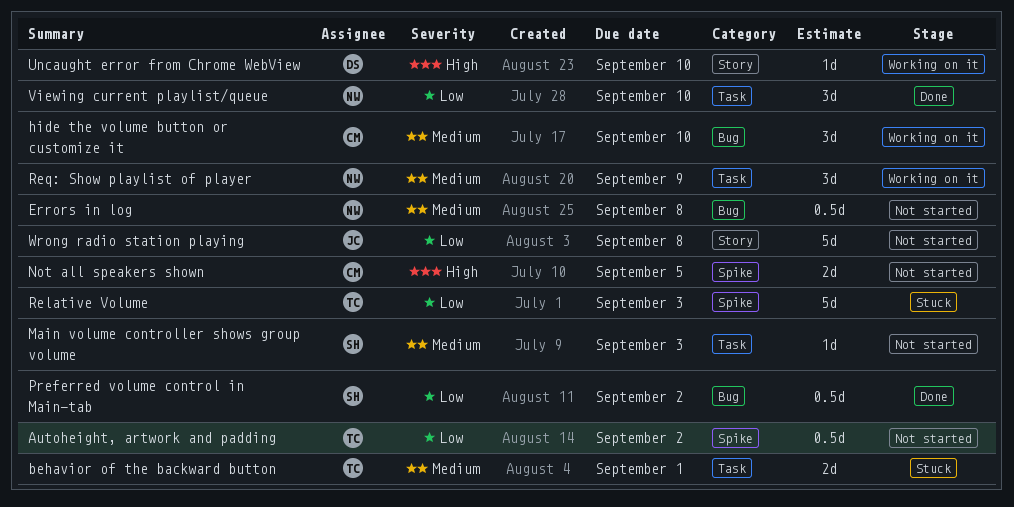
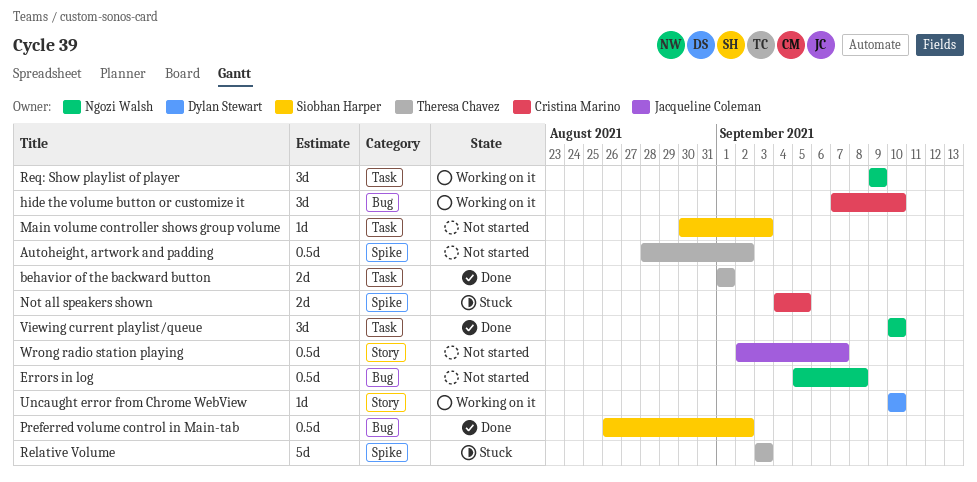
behavior of the backward button, status: Stuck -> Done
Not all speakers shown, status: Not started -> Stuck
Wrong radio station playing, estimate: 5d -> 0.5d
Wrong radio station playing, due: Sep 8 -> Sep 7

